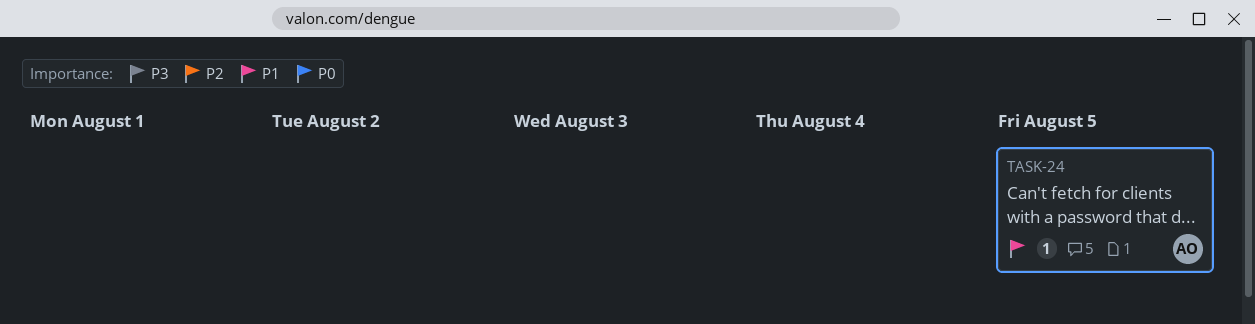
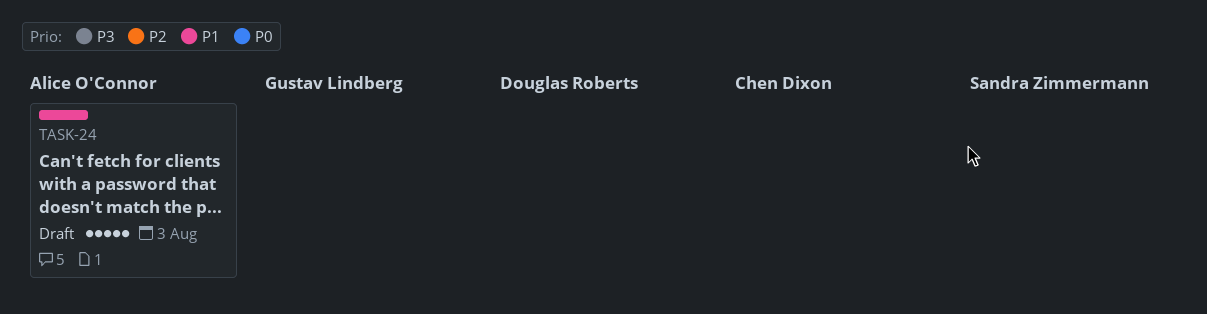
TASK-24, estimate: 1 -> 5
TASK-24, due: Aug 5 -> Aug 3

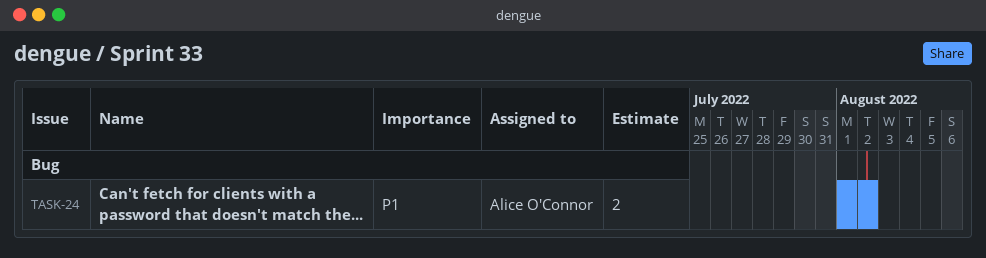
TASK-24, estimate: 5 -> 2
TASK-24, due: Aug 3 -> Aug 2

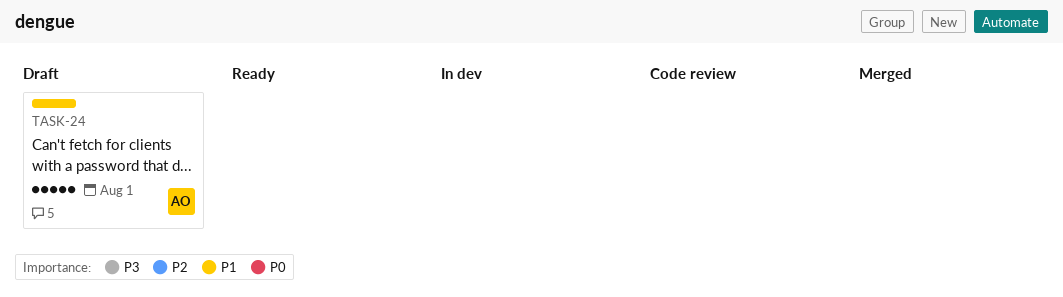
TASK-24, estimate: 2 -> 5
TASK-24, due: Aug 2 -> Aug 1

